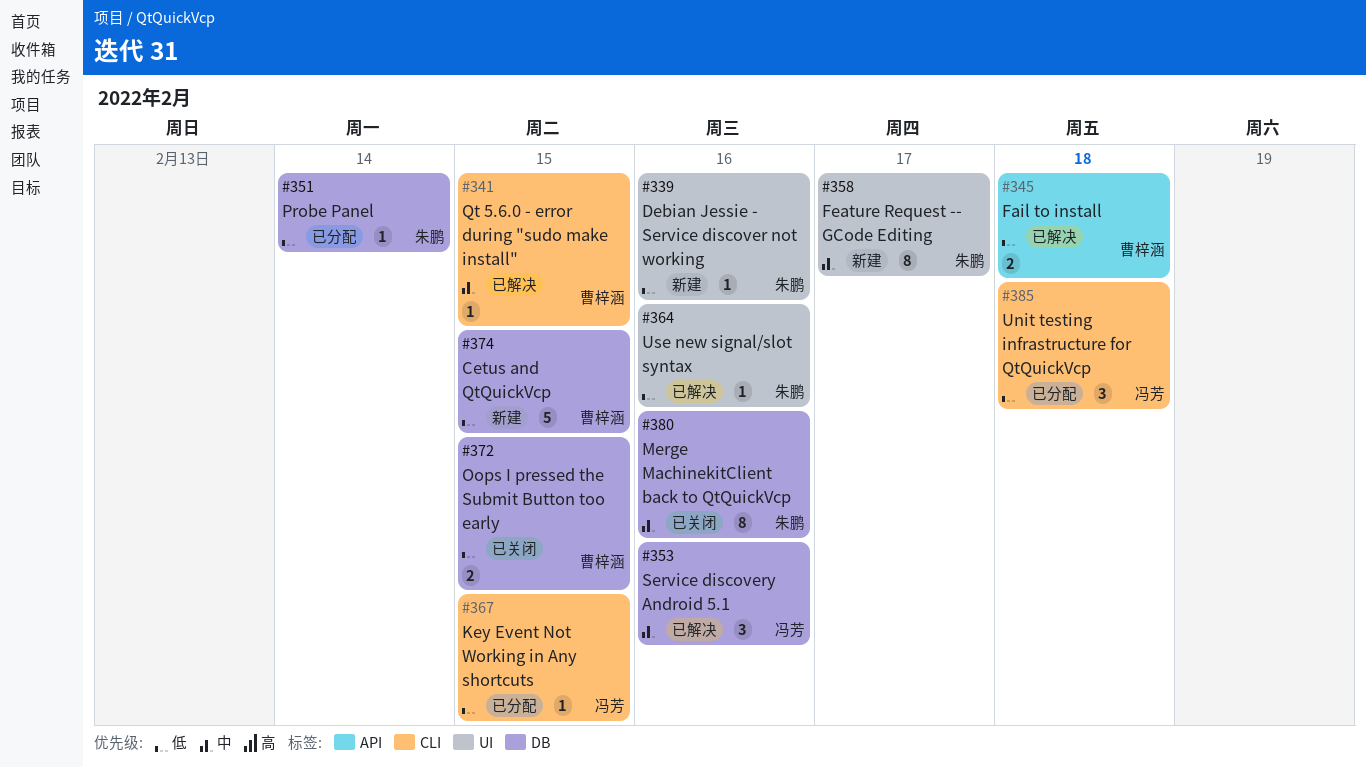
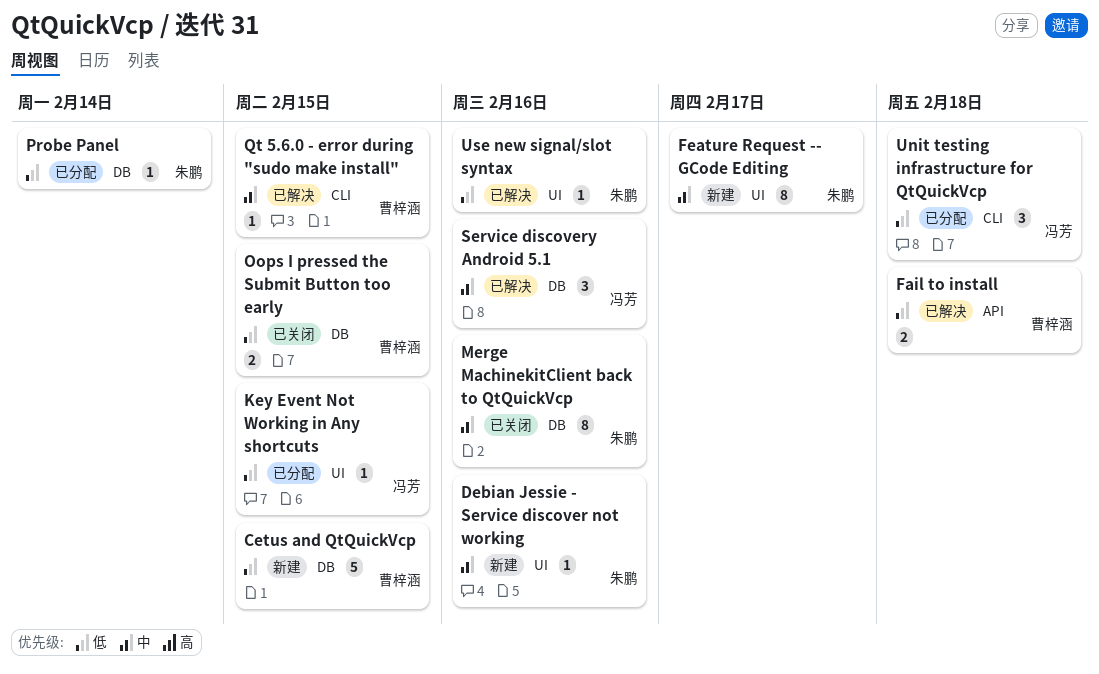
Debian Jessie - Service discover not working, priority: 低 -> 中
Key Event Not Working in Any shortcuts, label: CLI -> UI

